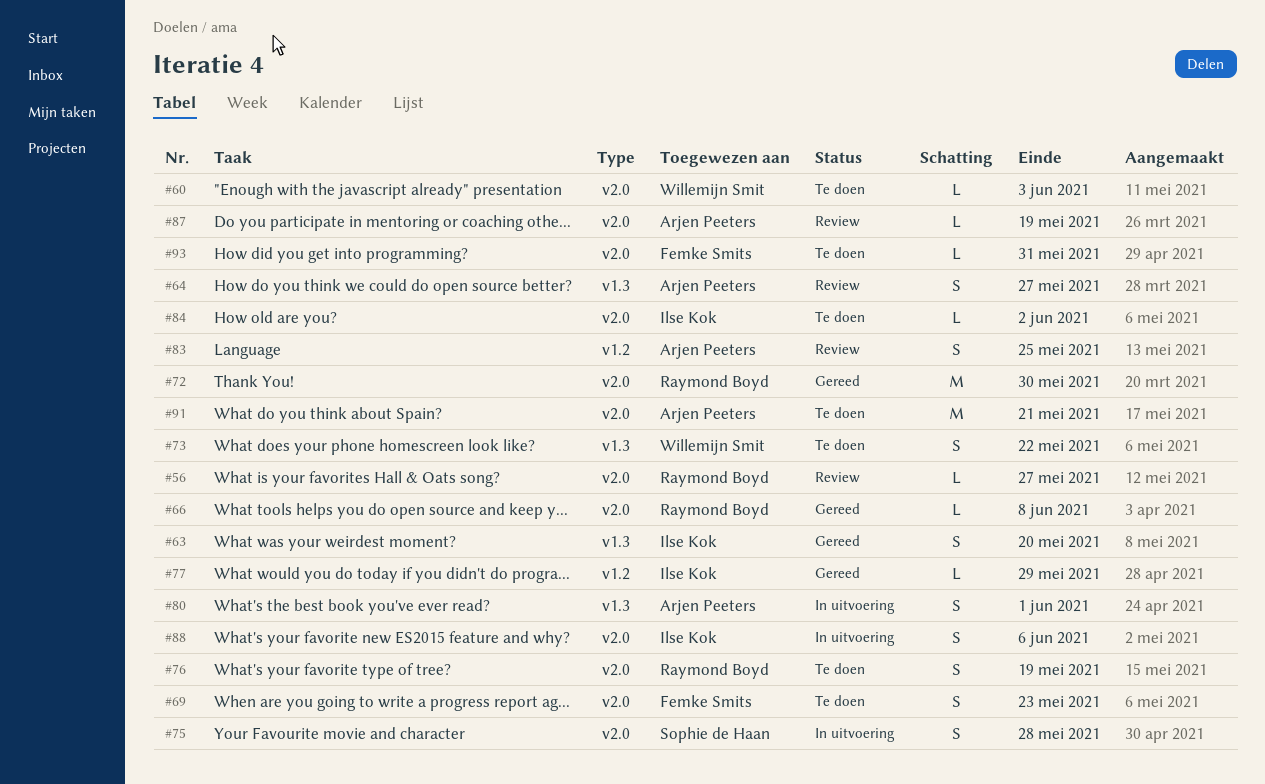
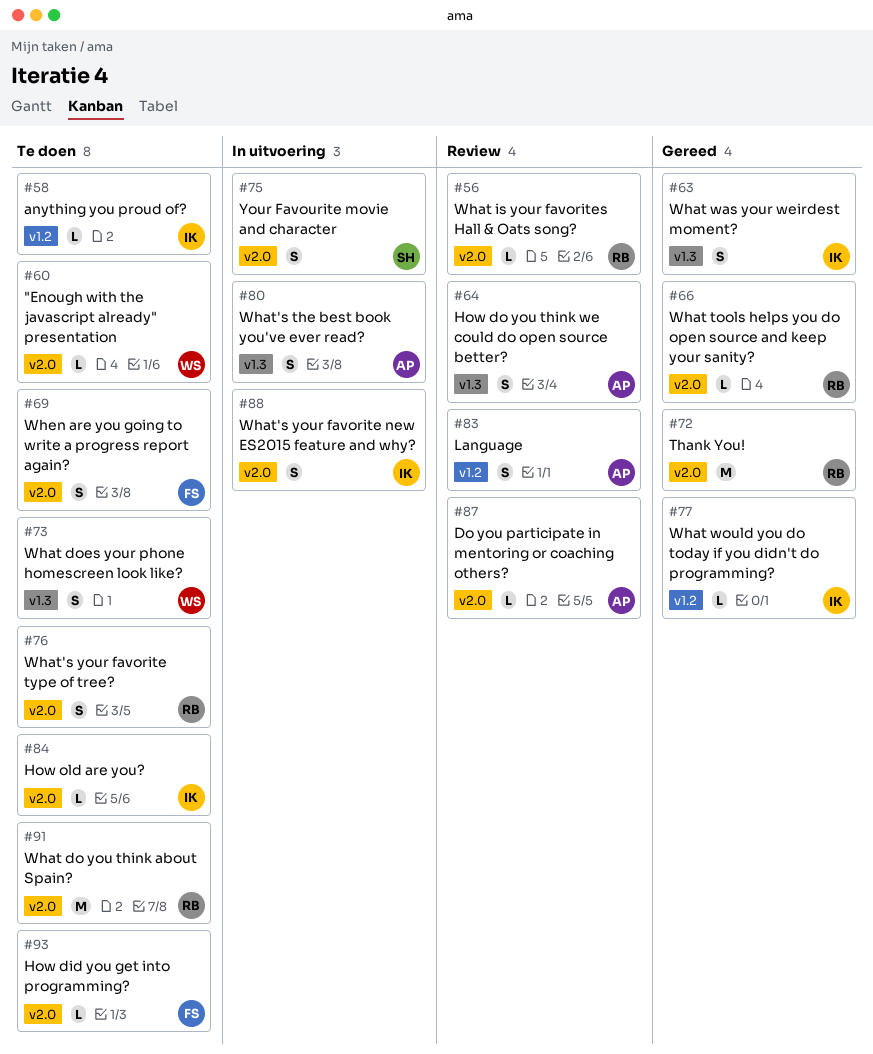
#58: none -> present
#91, owner: Arjen Peeters -> Raymond Boyd

